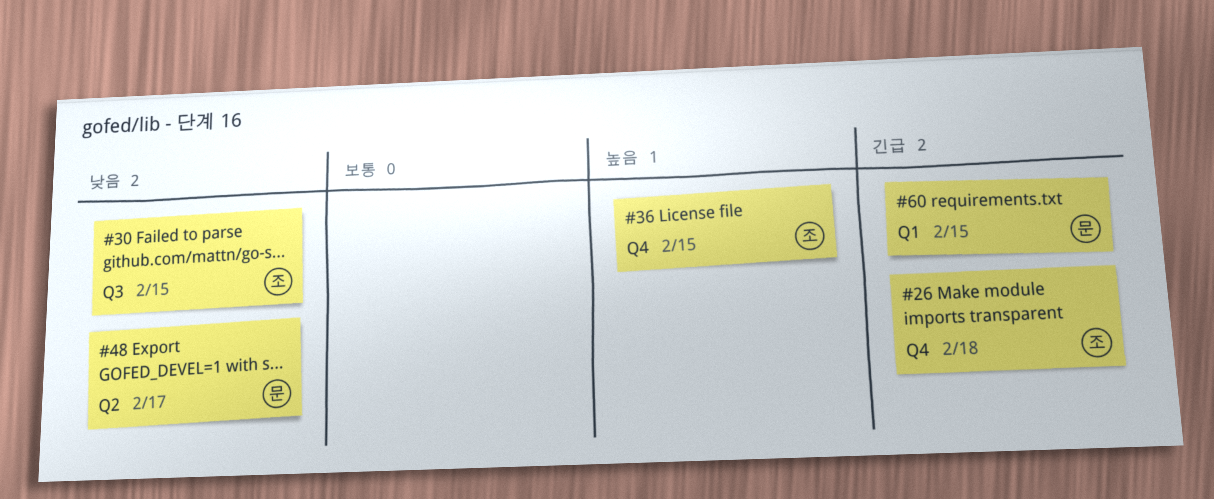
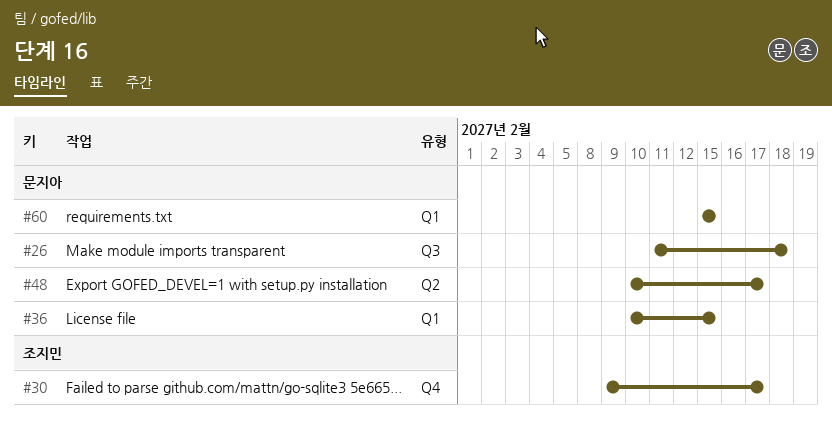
#26, owner: 조지민 -> 문지아
#26, label: Q4 -> Q3
#30, label: Q3 -> Q4
#30, due: Feb 15 -> Feb 17
#36, owner: 조지민 -> 문지아
#36, label: Q4 -> Q1

